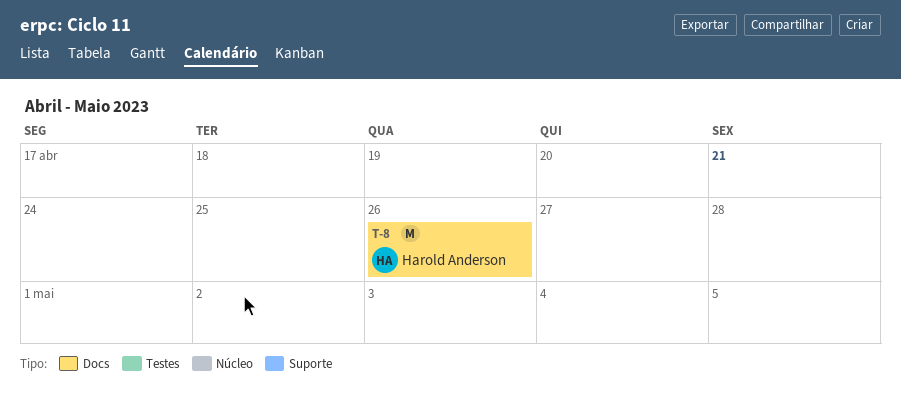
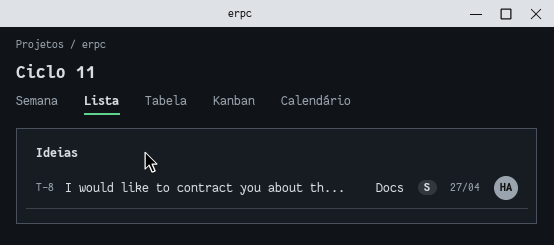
T-8, estimate: M -> S
T-8, due: Apr 26 -> Apr 27

